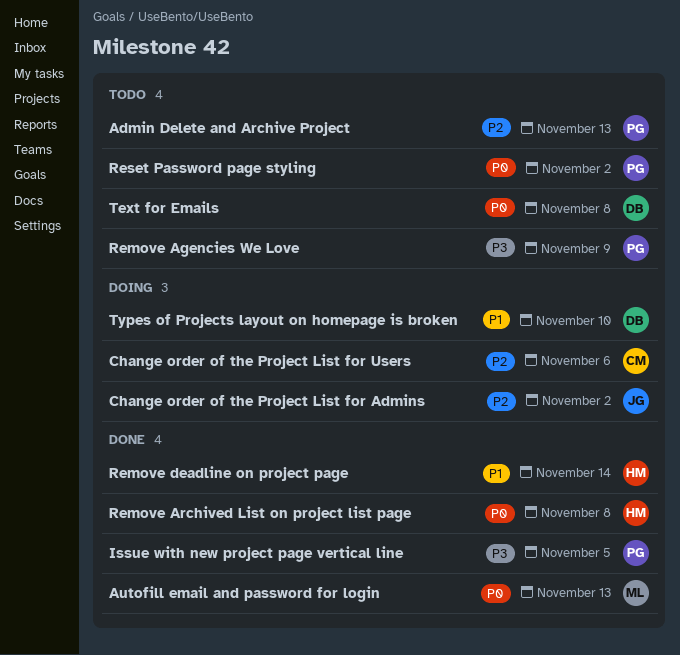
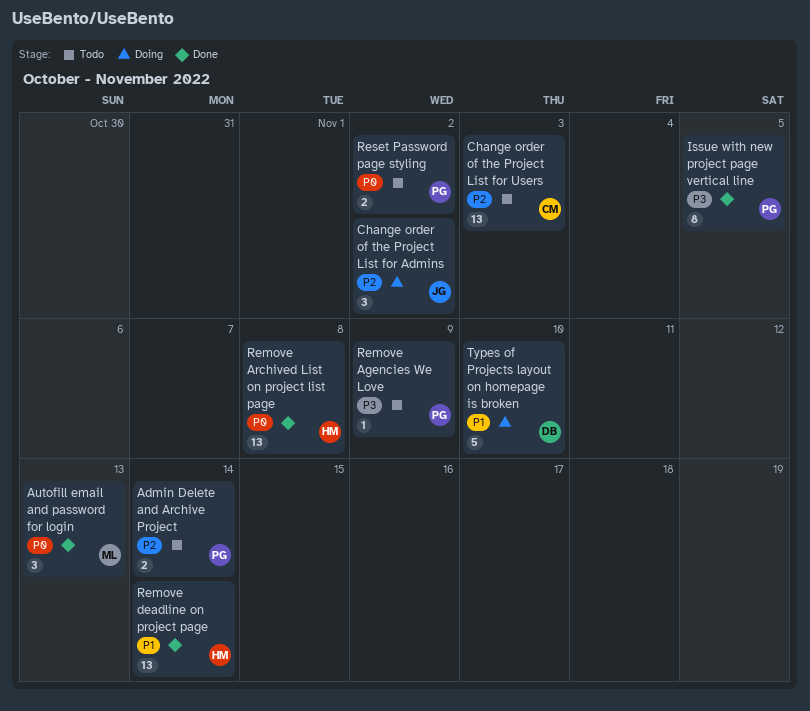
Admin Delete and Archive Project, due: Nov 13 -> Nov 14
Change order of the Project List for Users, status: Doing -> Todo
Change order of the Project List for Users, due: Nov 6 -> Nov 3
Text for Emails: present -> none

